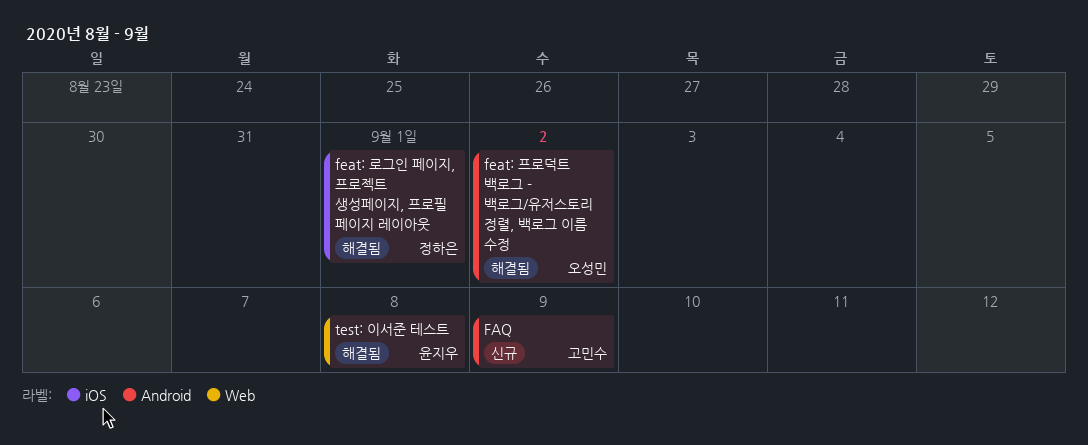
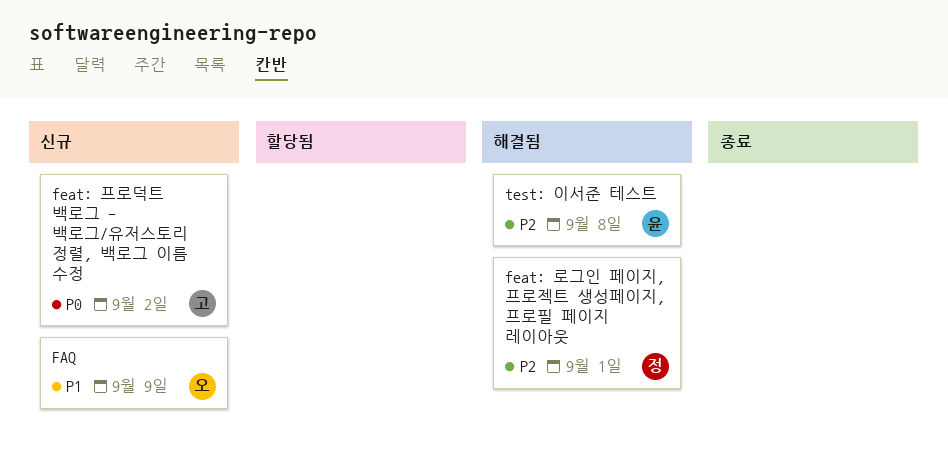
FAQ, owner: 고민수 -> 오성민
feat: 프로덕트 백로그 - 백로그/유저스토리 정렬, 백로그 이름 수정, status: 해결됨 -> 신규
feat: 프로덕트 백로그 - 백로그/유저스토리 정렬, 백로그 이름 수정, owner: 오성민 -> 고민수

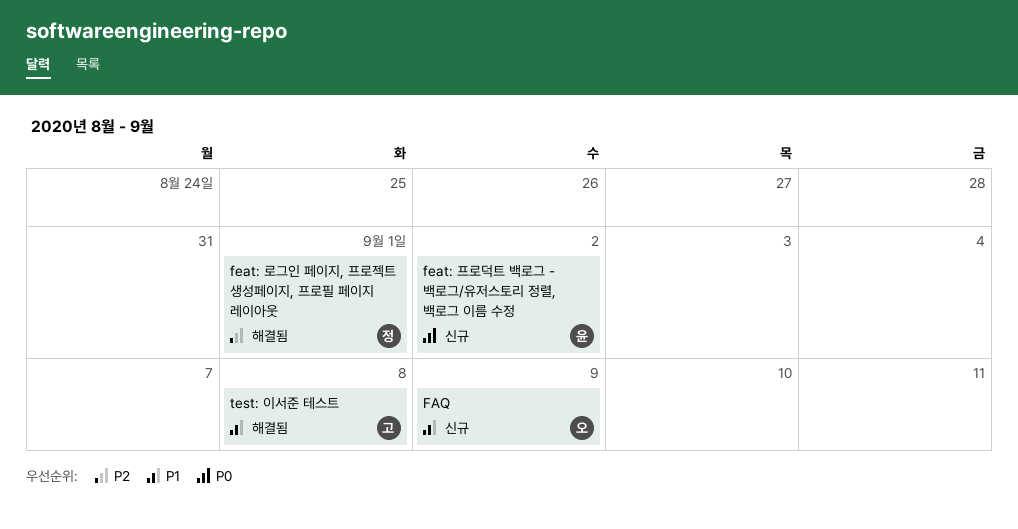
feat: 프로덕트 백로그 - 백로그/유저스토리 정렬, 백로그 이름 수정, owner: 고 -> 윤
test: 이서준 테스트, owner: 윤 -> 고
test: 이서준 테스트, priority: P2 -> P1

